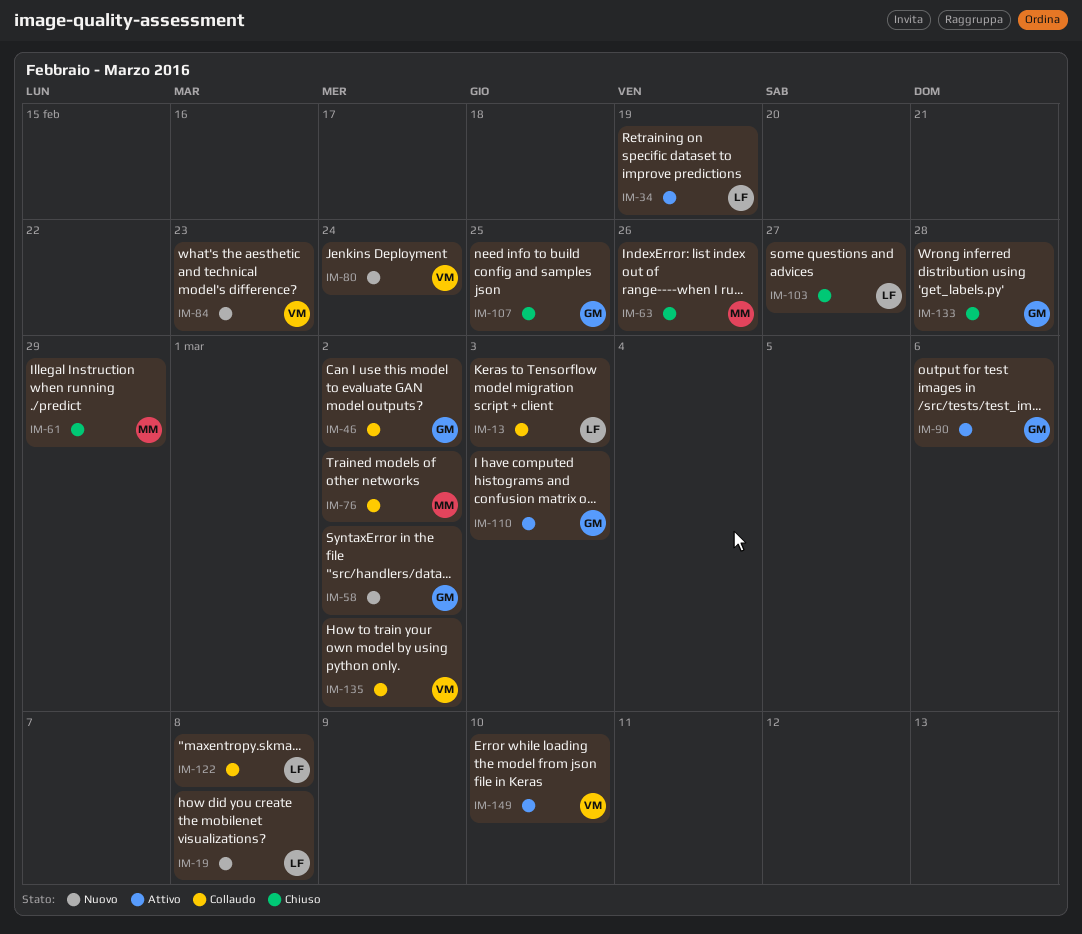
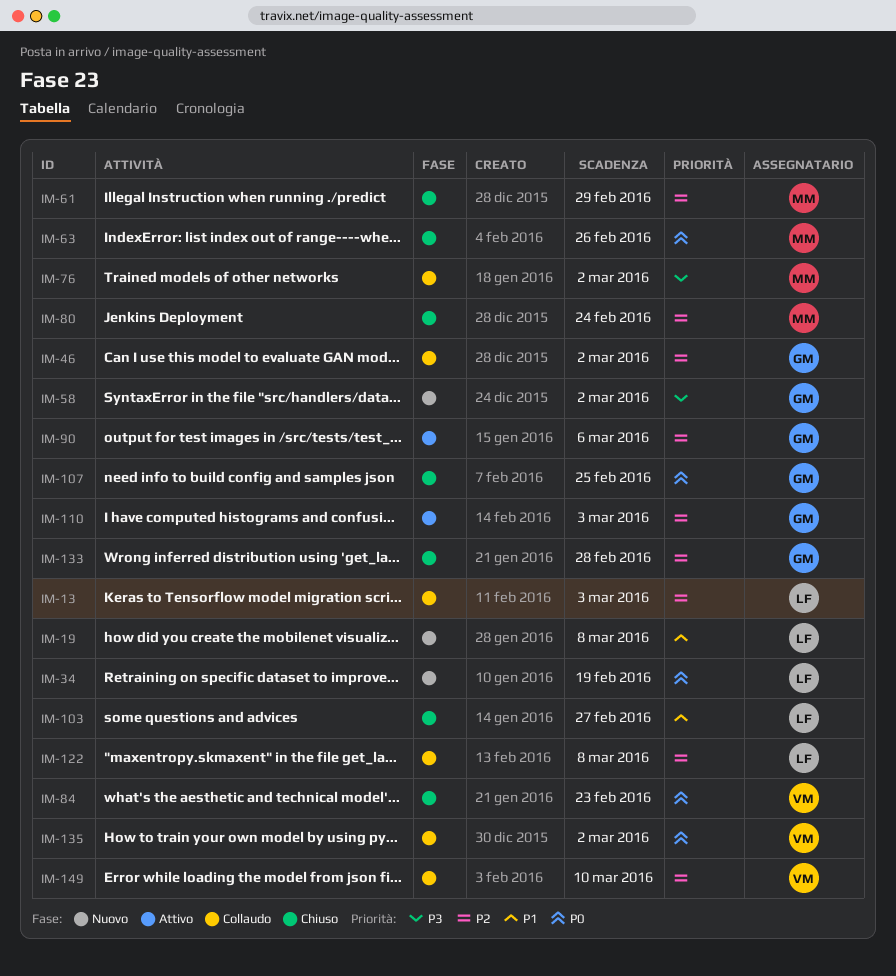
IM-34, status: Attivo -> Nuovo
IM-80, status: Nuovo -> Chiuso
IM-80, owner: VM -> MM
IM-84, status: Nuovo -> Chiuso
IM-149, status: Attivo -> Collaudo

